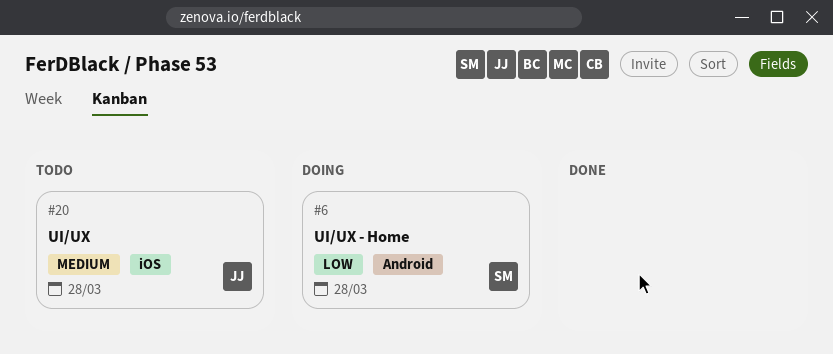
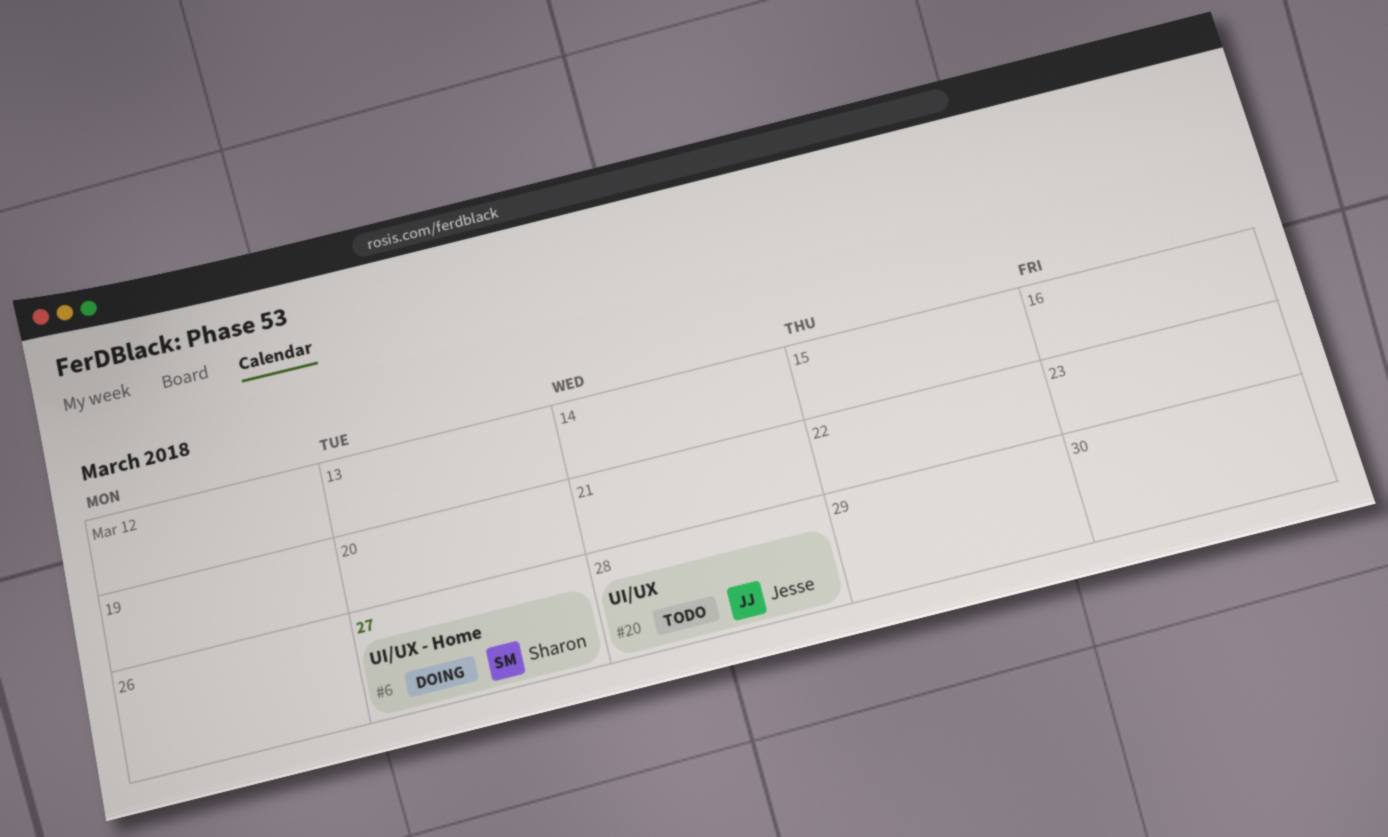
#6, due: Mar 28 -> Mar 27

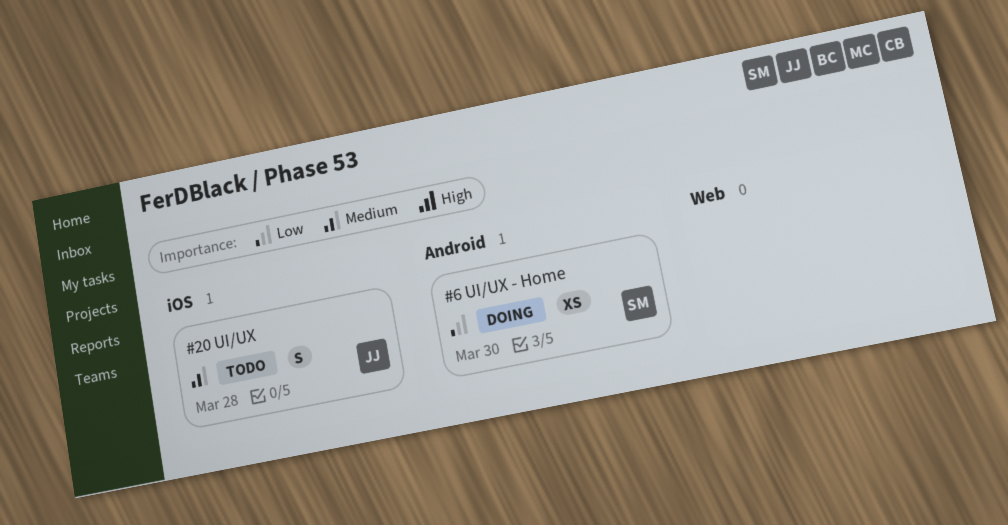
#6, due: Mar 27 -> Mar 30

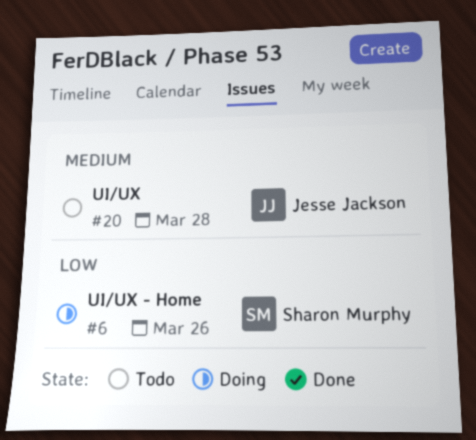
#6, due: Mar 30 -> Mar 26

